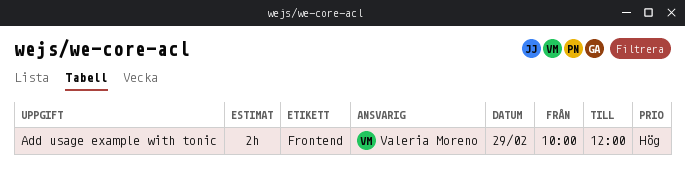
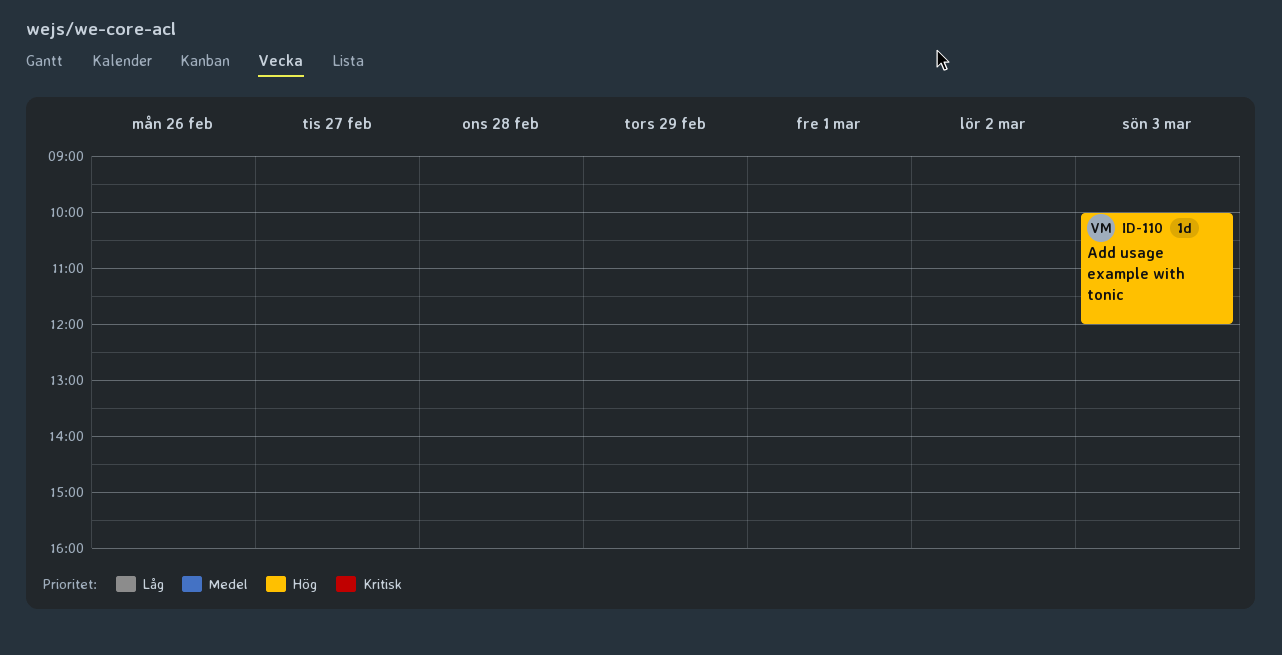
Add usage example with tonic, estimate: 2h -> 1d
Add usage example with tonic, day: Feb 29 -> Mar 3

